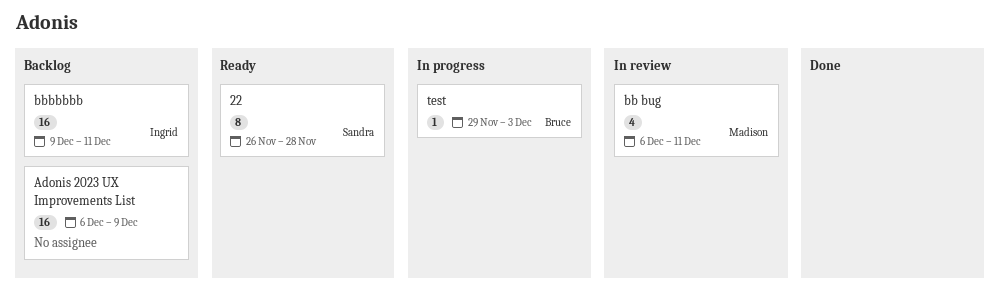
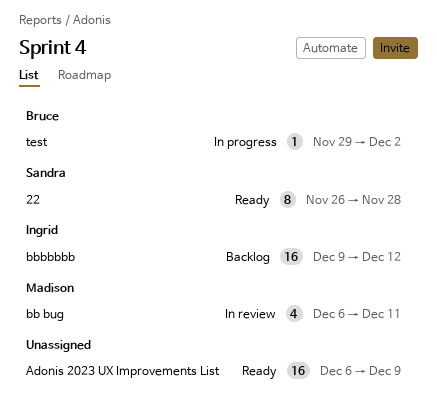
Adonis 2023 UX Improvements List, status: Backlog -> Ready
bbbbbbb, due: Dec 11 -> Dec 12
test, due: Dec 3 -> Dec 2

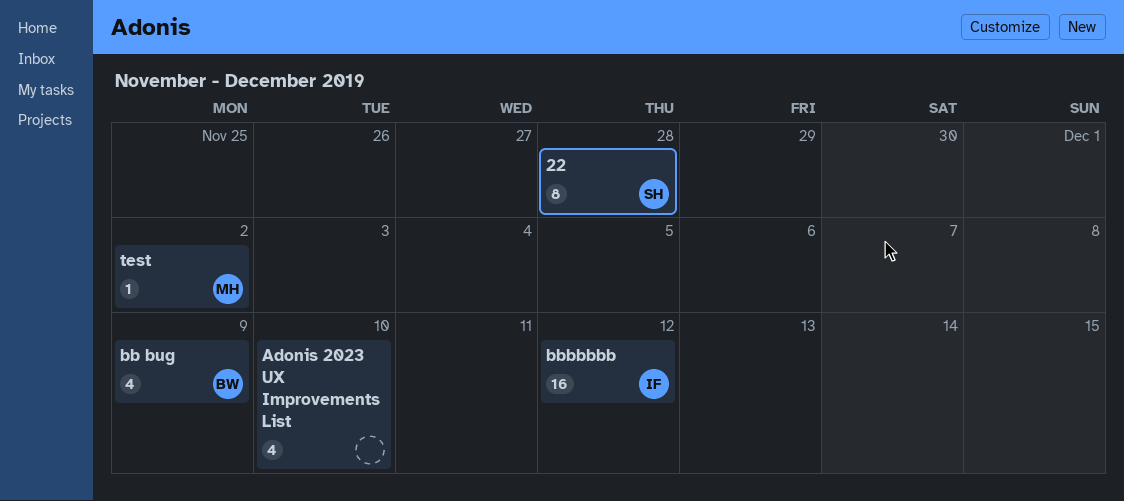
Adonis 2023 UX Improvements List, estimate: 16 -> 4
Adonis 2023 UX Improvements List, due: Dec 9 -> Dec 10
bb bug, owner: Madison -> Bruce
bb bug, due: Dec 11 -> Dec 9
test, owner: Bruce -> Madison

